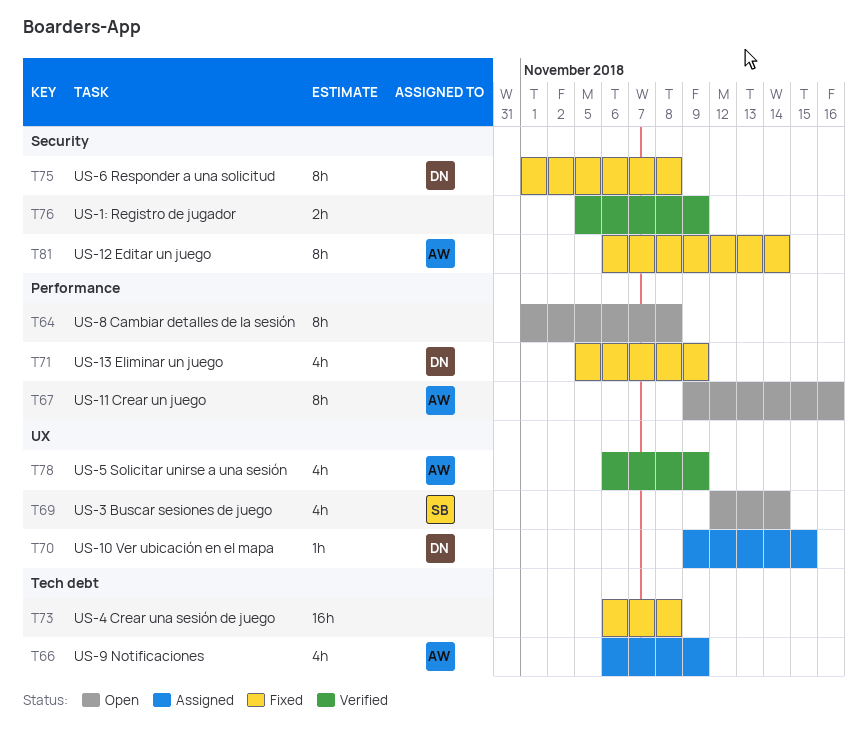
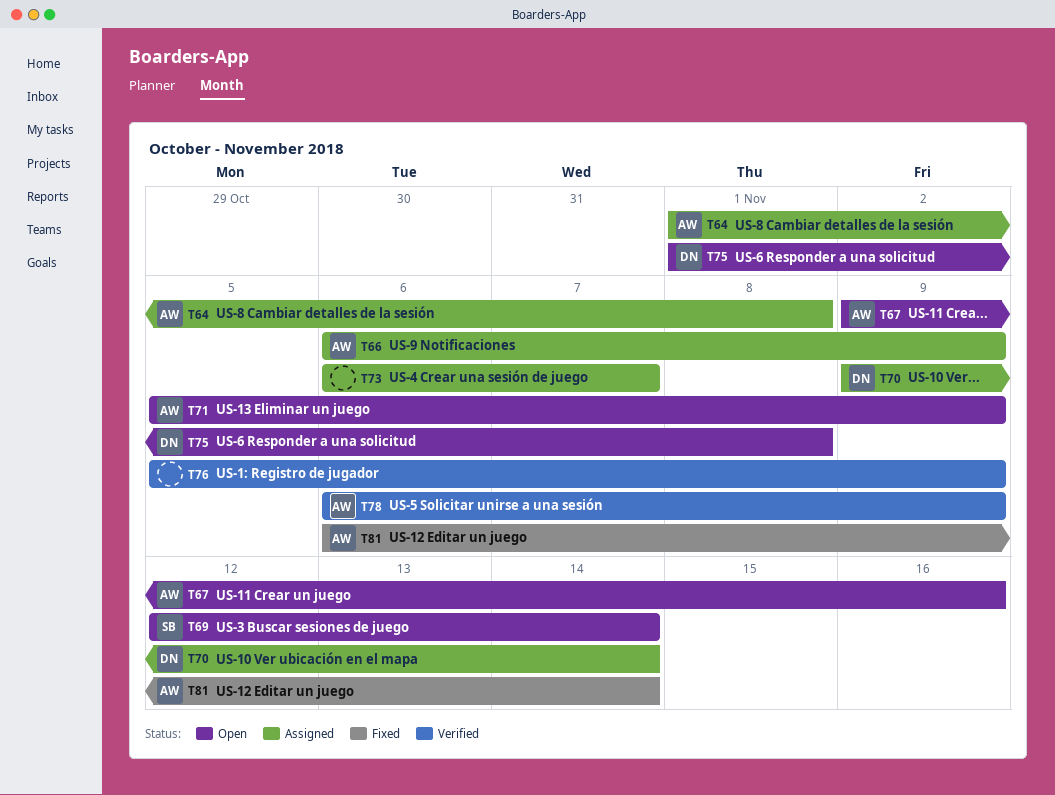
T64, status: Open -> Assigned
T64, owner: none -> AW
T70, due: Nov 15 -> Nov 14
T71, status: Fixed -> Open
T71, owner: DN -> AW
T73, status: Fixed -> Assigned
T73, due: Nov 8 -> Nov 7
T75, status: Fixed -> Open

